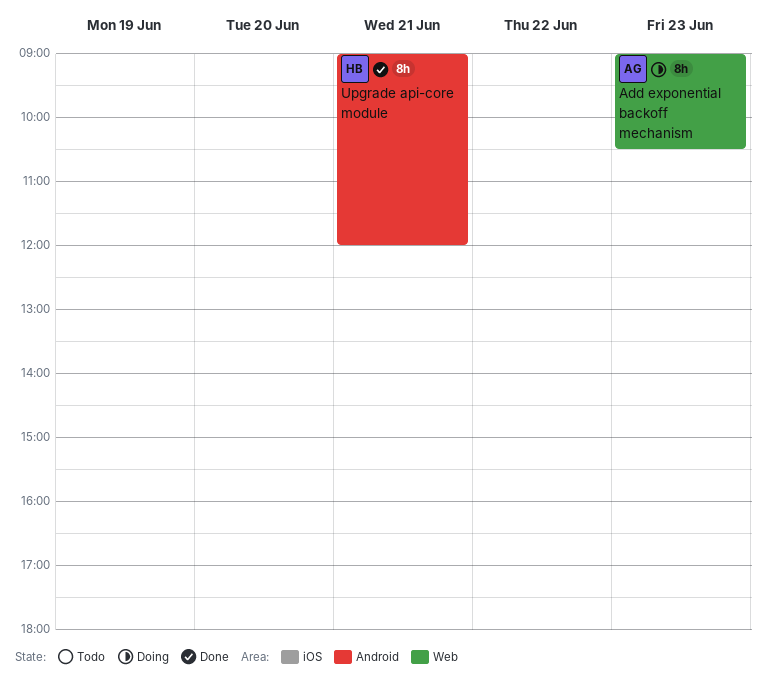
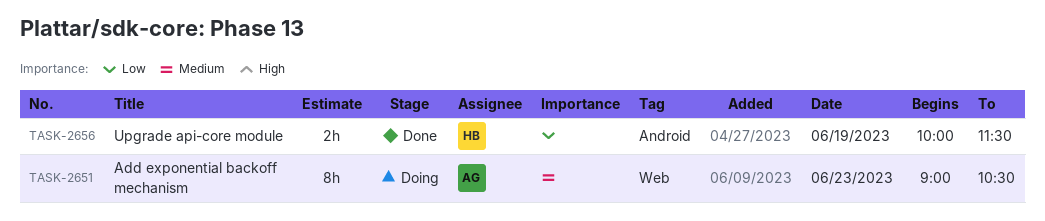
Upgrade api-core module, estimate: 8h -> 2h
Upgrade api-core module, day: Jun 21 -> Jun 19
Upgrade api-core module, begins: 09:00 -> 10:00
Upgrade api-core module, ends: 12:00 -> 11:30

